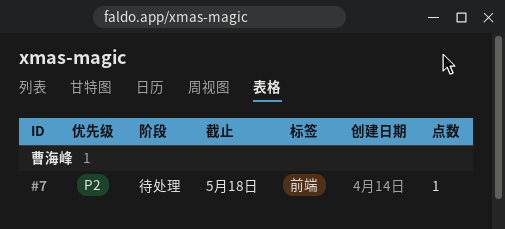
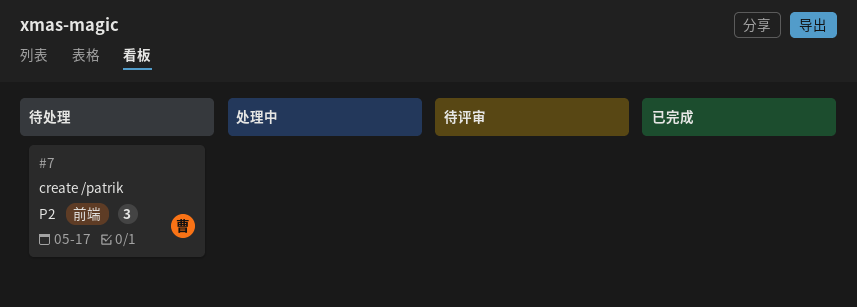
#7, estimate: 1 -> 3
#7, due: May 18 -> May 17

